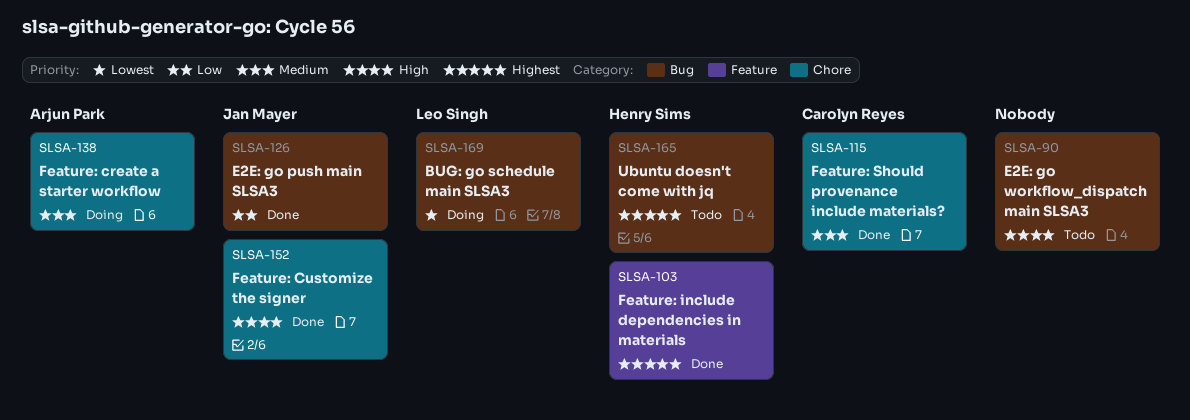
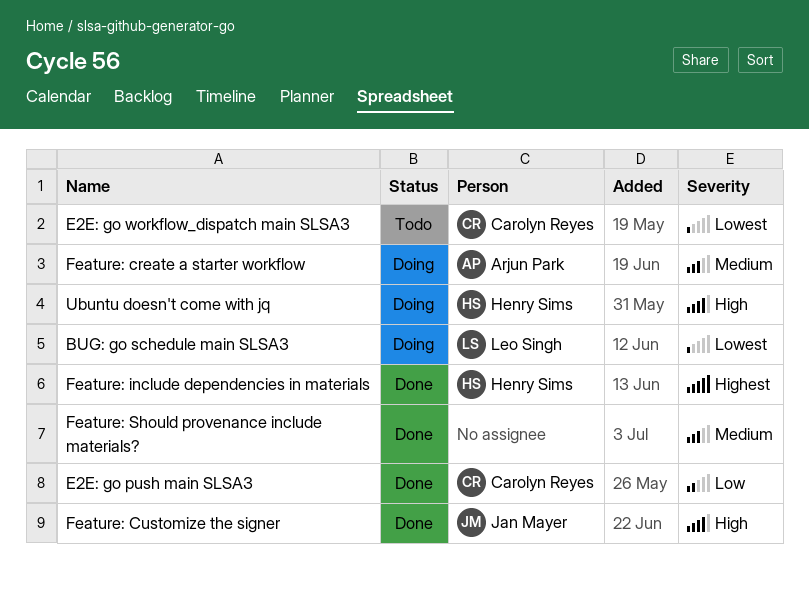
E2E: go push main SLSA3, owner: Jan Mayer -> Carolyn Reyes
E2E: go workflow_dispatch main SLSA3, owner: none -> Carolyn Reyes
E2E: go workflow_dispatch main SLSA3, priority: High -> Lowest
Feature: Should provenance include materials?, owner: Carolyn Reyes -> none
Ubuntu doesn't come with jq, status: Todo -> Doing
Ubuntu doesn't come with jq, priority: Highest -> High

